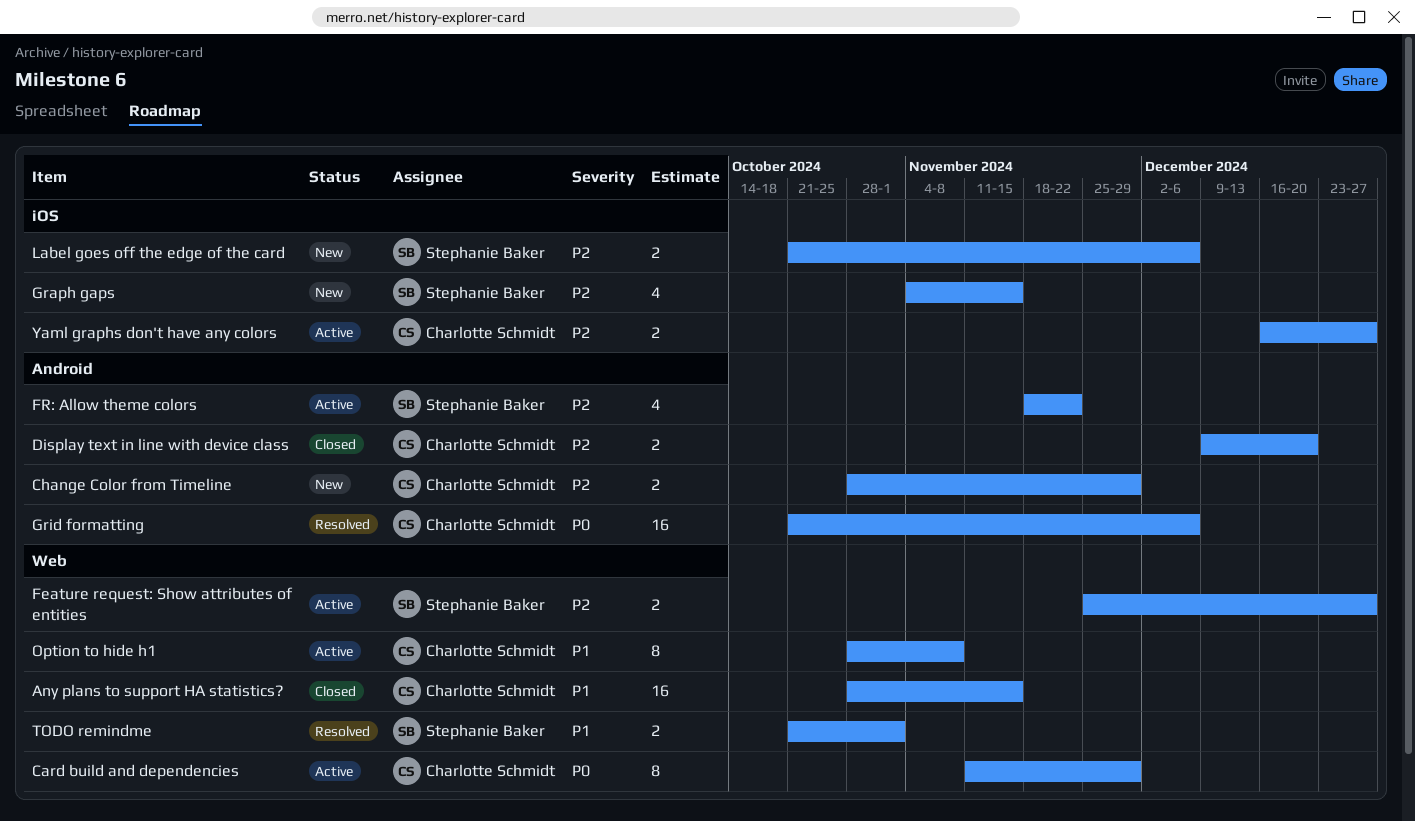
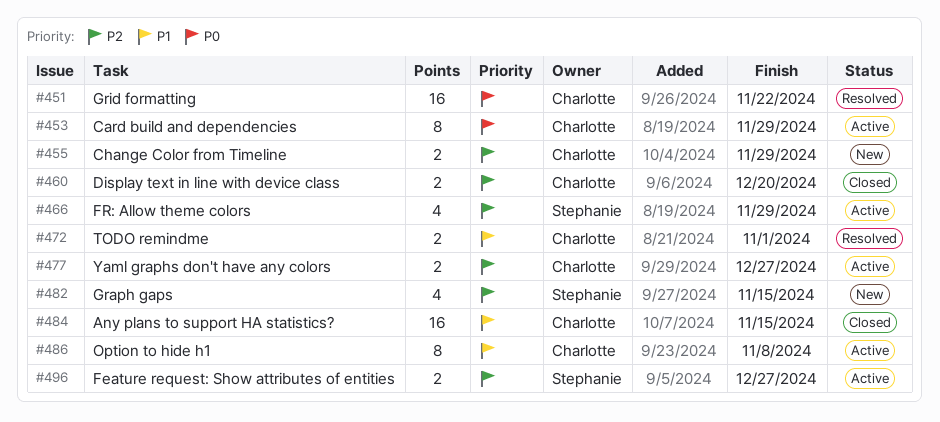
FR: Allow theme colors, due: Nov 22 -> Nov 29
Grid formatting, due: Dec 6 -> Nov 22
Label goes off the edge of the card: present -> none
TODO remindme, owner: Stephanie Baker -> Charlotte Schmidt

